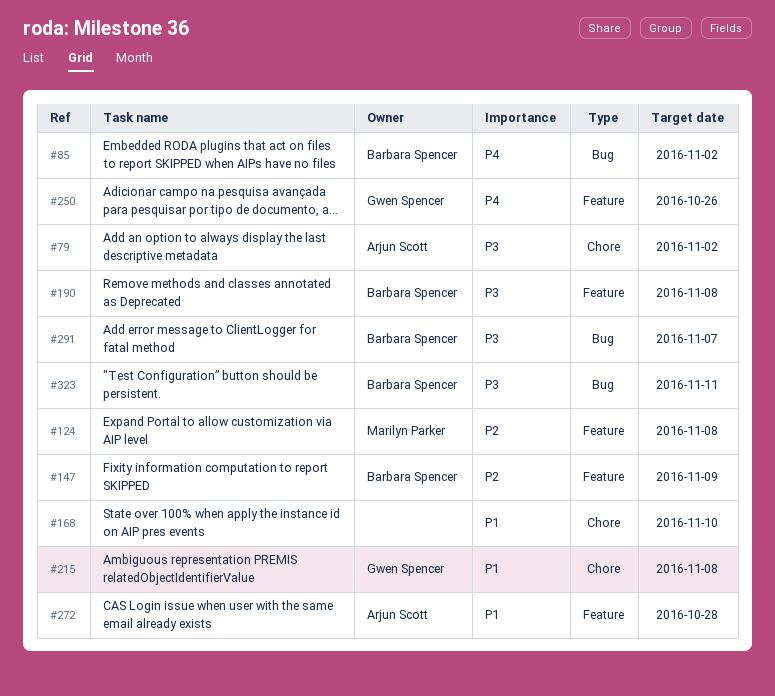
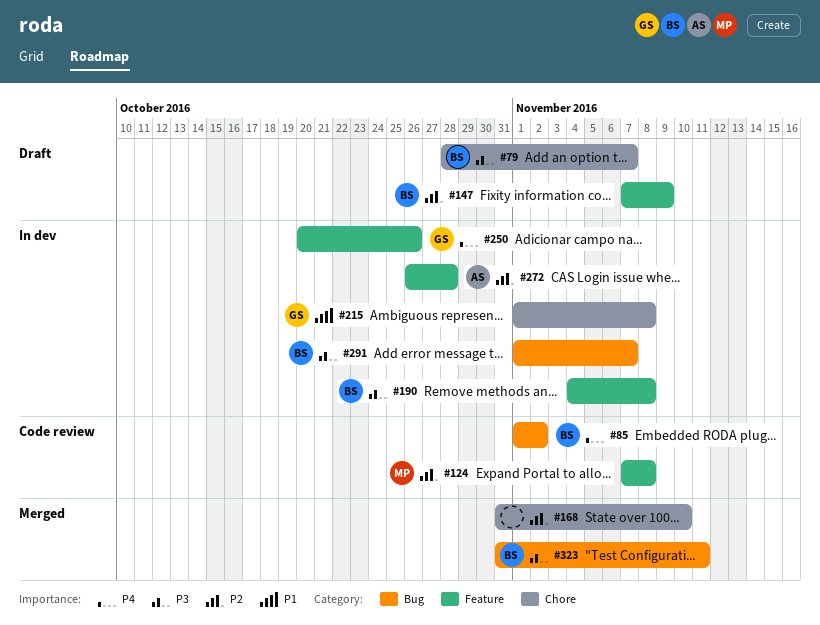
#79, owner: Arjun Scott -> Barbara Spencer
#79, due: Nov 2 -> Nov 7
#168, priority: P1 -> P2
#272, priority: P1 -> P2

